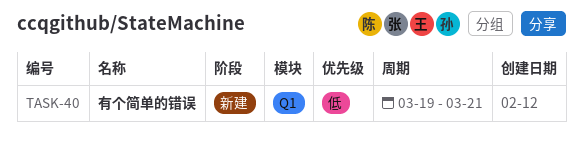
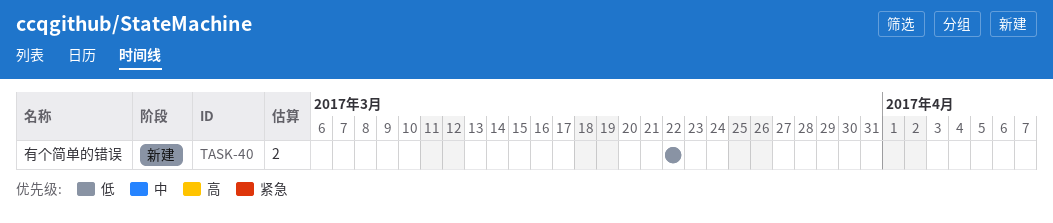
TASK-40, start: Mar 19 -> Mar 22
TASK-40, due: Mar 21 -> Mar 22

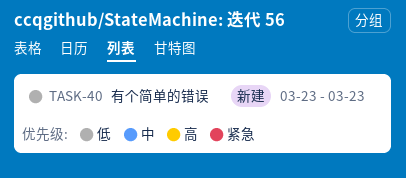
TASK-40, start: Mar 22 -> Mar 23
TASK-40, due: Mar 22 -> Mar 23

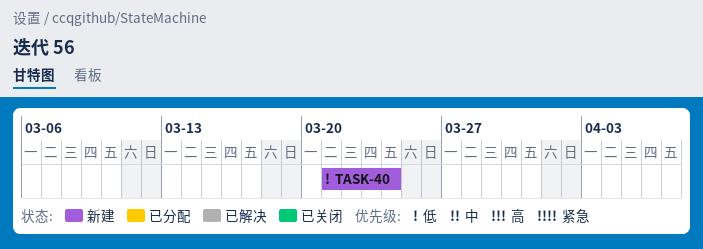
TASK-40, start: Mar 23 -> Mar 21
TASK-40, due: Mar 23 -> Mar 24

